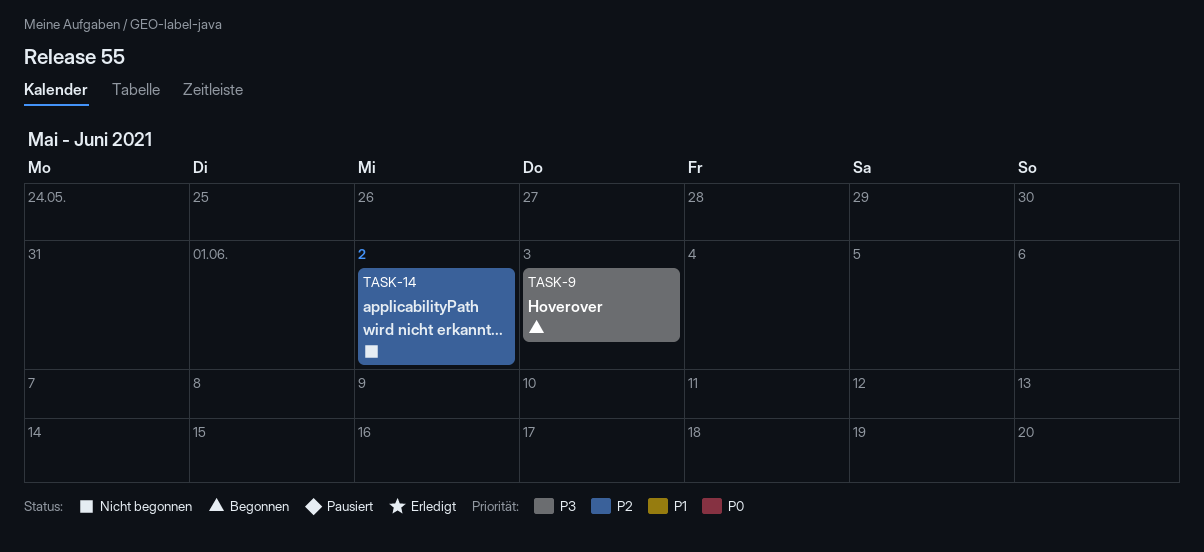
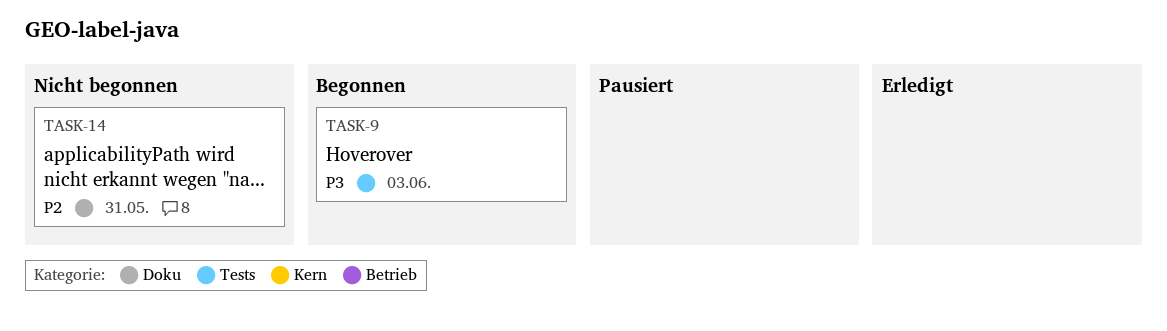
TASK-14, due: Jun 2 -> May 31

